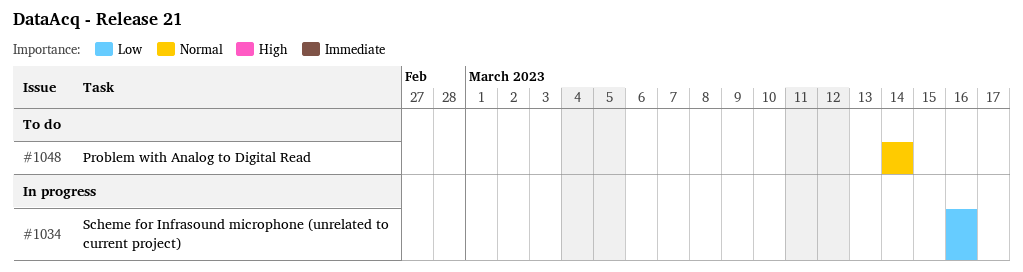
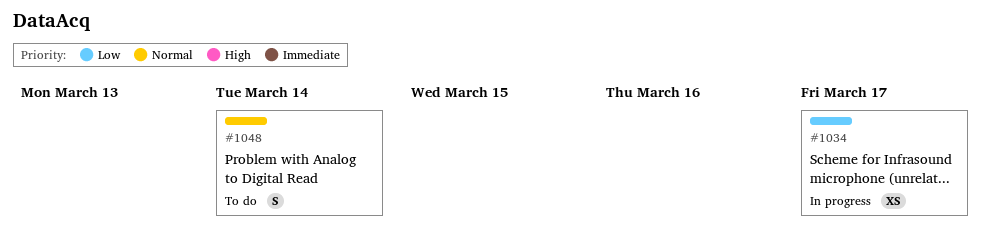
#1034, due: Mar 16 -> Mar 17

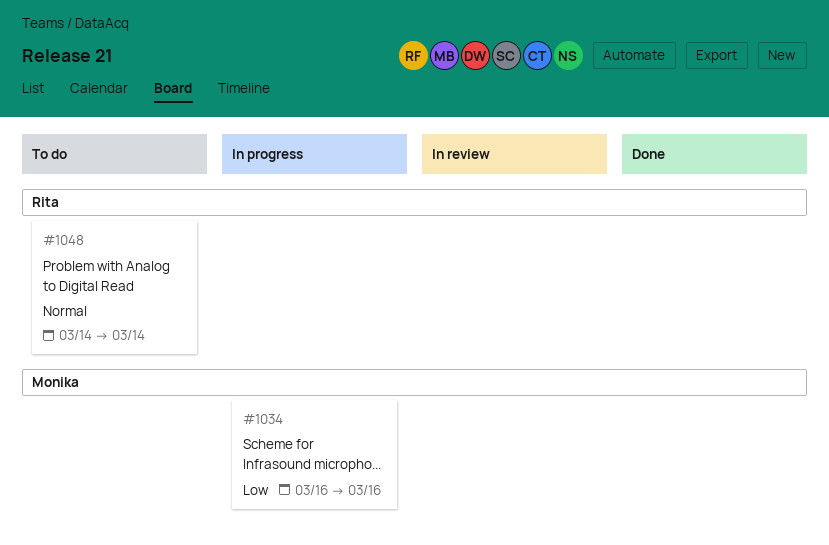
#1034, due: Mar 17 -> Mar 16

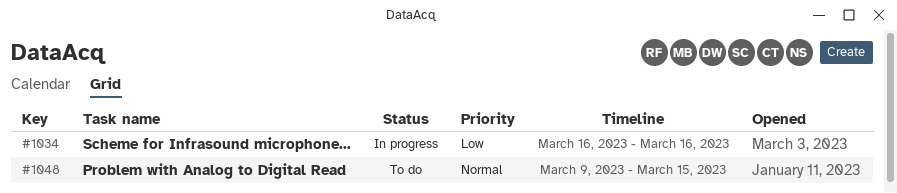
#1048, start: Mar 14 -> Mar 9
#1048, due: Mar 14 -> Mar 15

